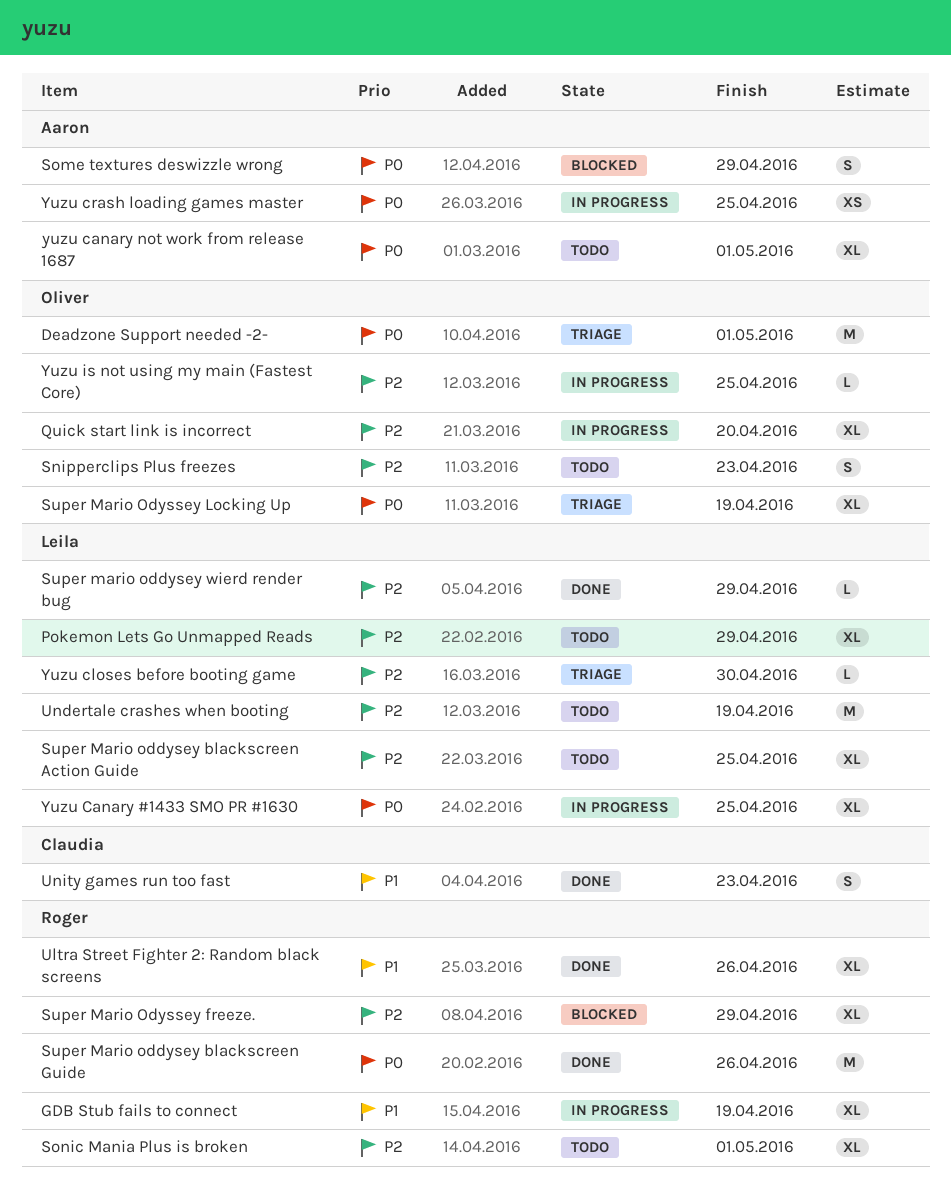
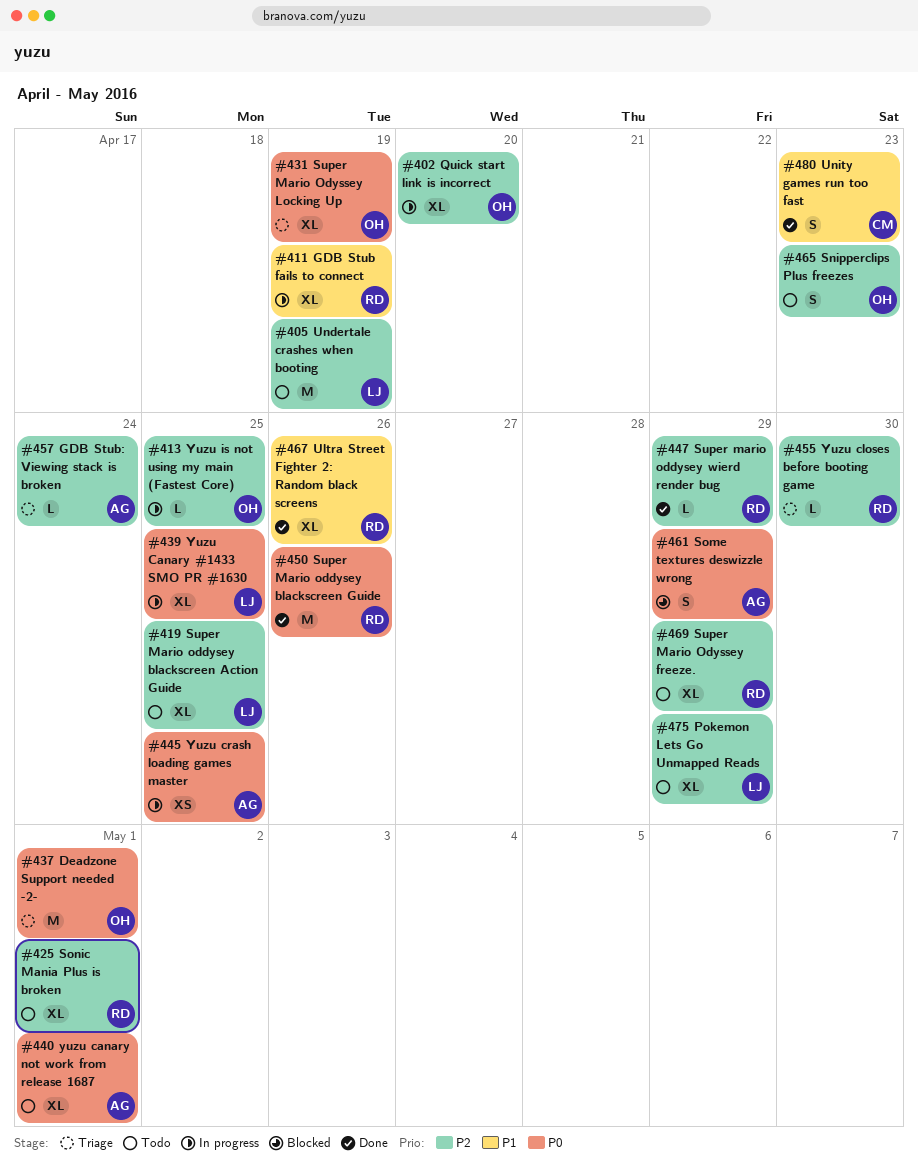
GDB Stub: Viewing stack is broken: none -> present
Super mario oddysey wierd render bug, owner: Leila -> Roger
Super Mario Odyssey freeze., status: Blocked -> Todo
Yuzu closes before booting game, owner: Leila -> Roger

